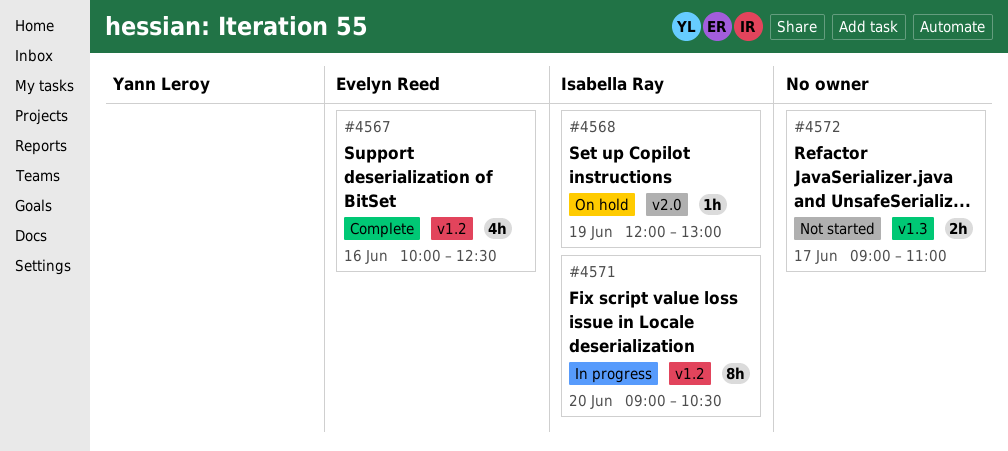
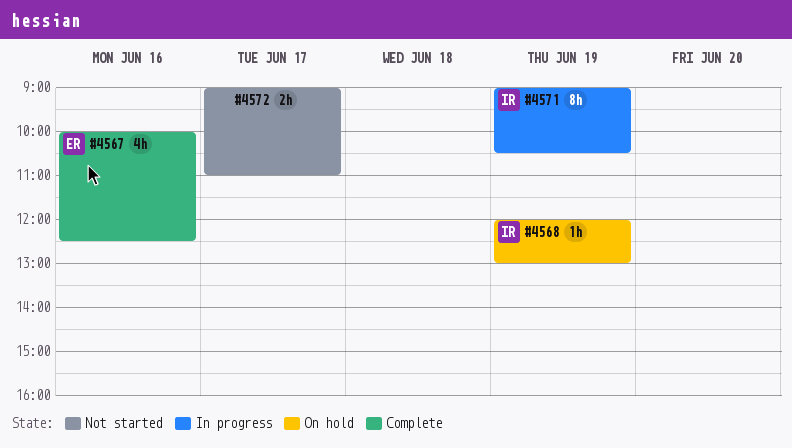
#4571, day: Jun 20 -> Jun 19

